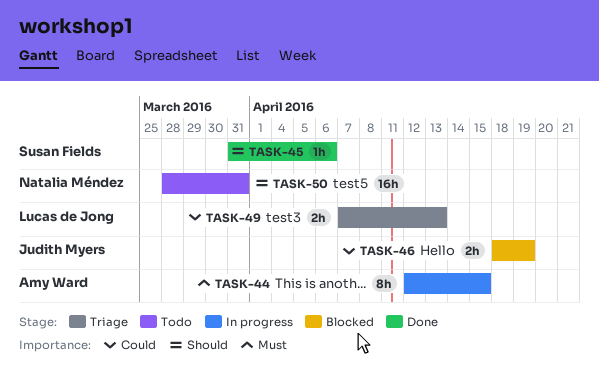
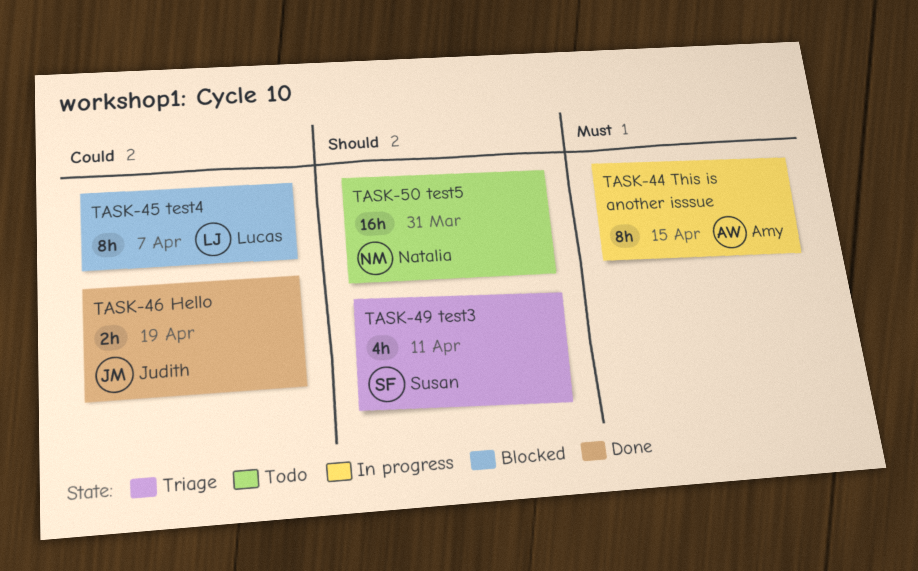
TASK-45, status: Done -> Blocked
TASK-45, owner: Susan Fields -> Lucas de Jong
TASK-45, priority: Should -> Could
TASK-45, estimate: 1h -> 8h
TASK-45, due: Apr 6 -> Apr 7
TASK-46, status: Blocked -> Done
TASK-49, owner: Lucas de Jong -> Susan Fields
TASK-49, priority: Could -> Should
TASK-49, estimate: 2h -> 4h
TASK-49, due: Apr 13 -> Apr 11

